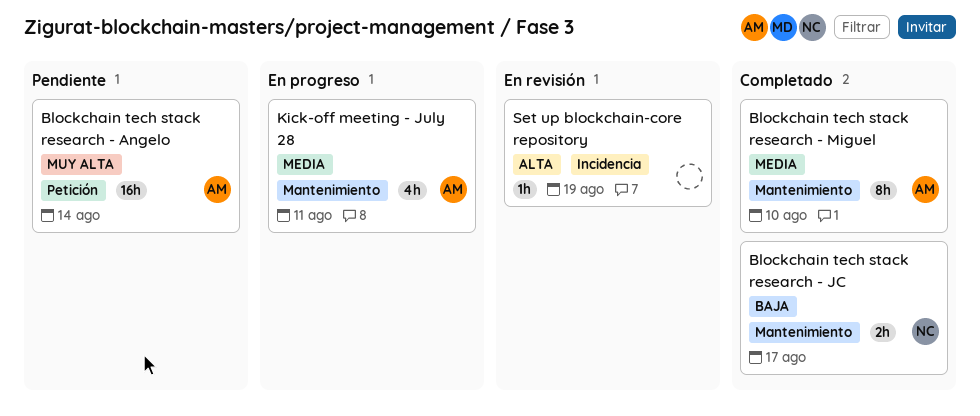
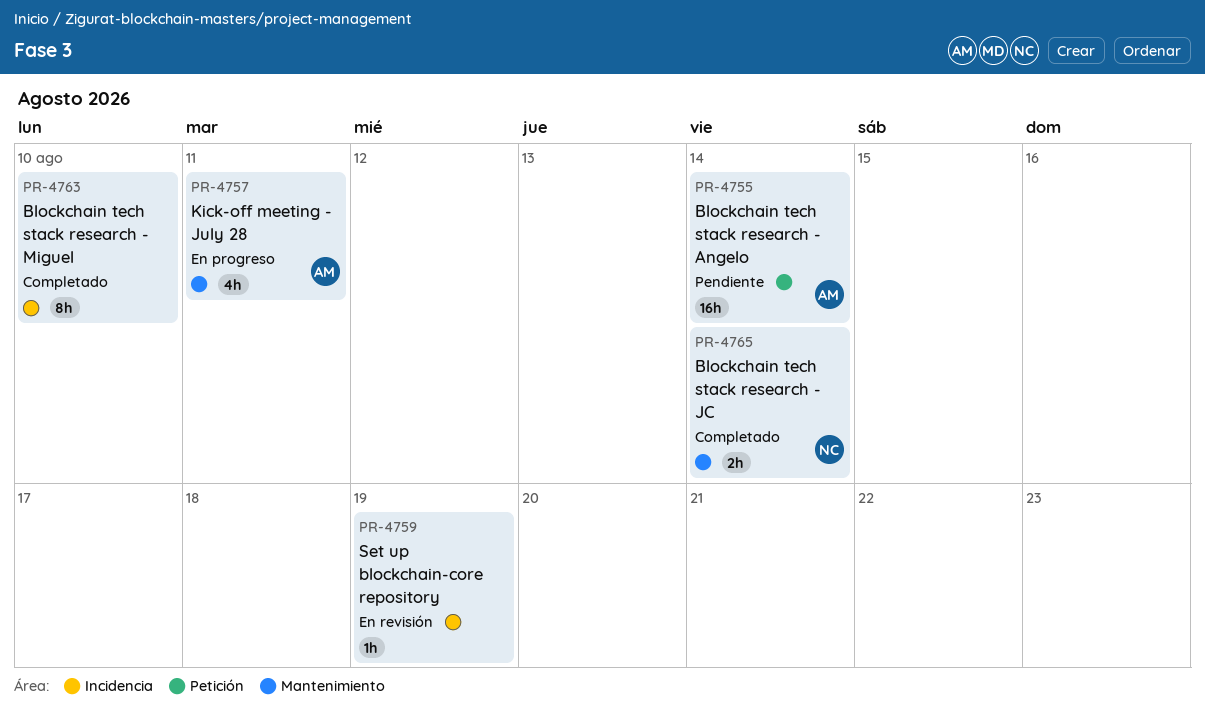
Blockchain tech stack research - JC, due: Aug 17 -> Aug 14
Blockchain tech stack research - Miguel, owner: AM -> none
Blockchain tech stack research - Miguel, label: Mantenimiento -> Incidencia

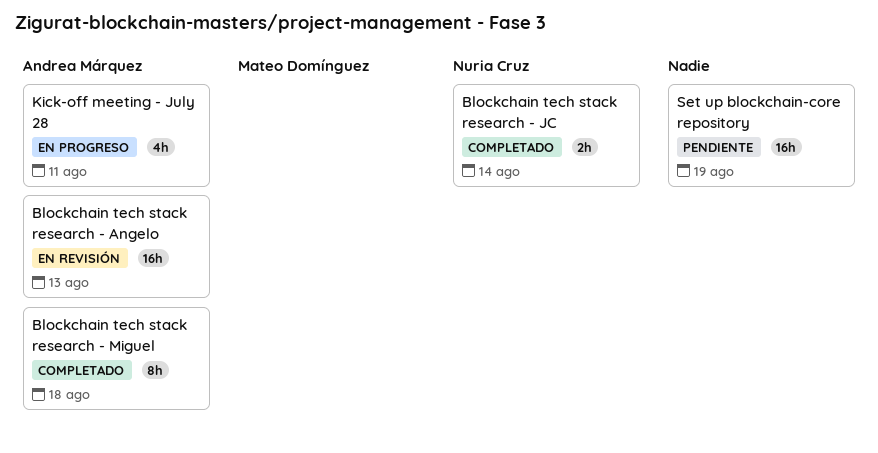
Blockchain tech stack research - Angelo, status: Pendiente -> En revisión
Blockchain tech stack research - Angelo, due: Aug 14 -> Aug 13
Blockchain tech stack research - Miguel, owner: none -> Andrea Márquez
Blockchain tech stack research - Miguel, due: Aug 10 -> Aug 18
Set up blockchain-core repository, status: En revisión -> Pendiente
Set up blockchain-core repository, estimate: 1h -> 16h

